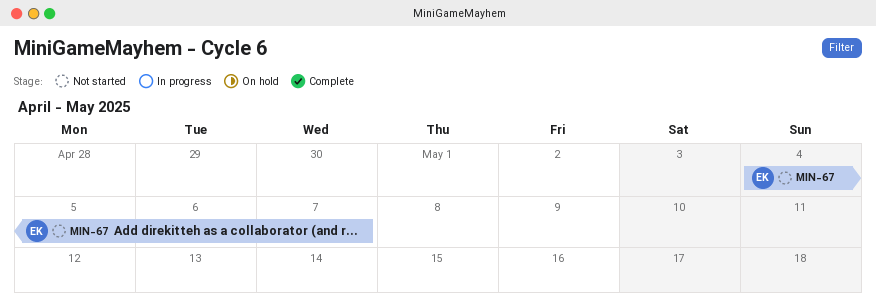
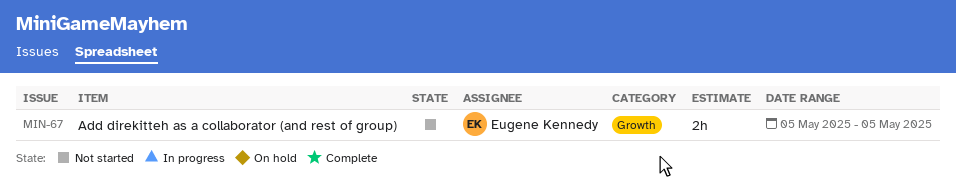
MIN-67, start: May 4 -> May 5
MIN-67, due: May 7 -> May 5

